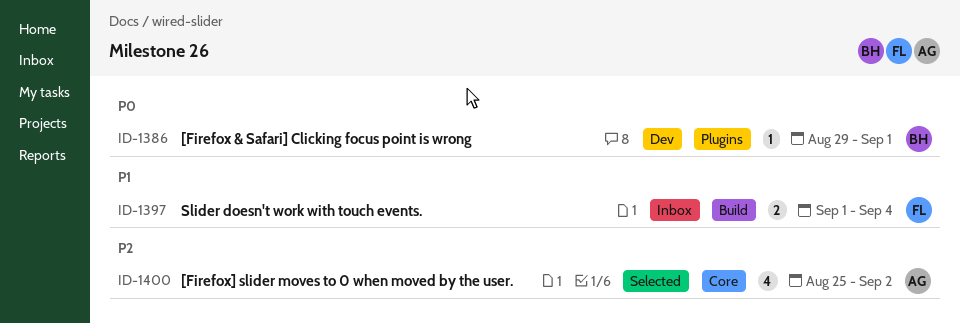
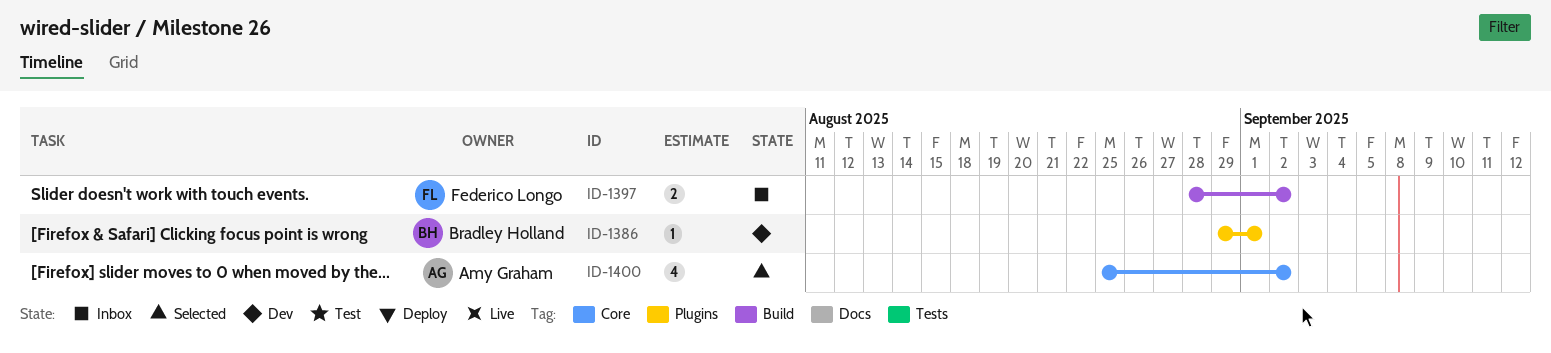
ID-1397, start: Sep 1 -> Aug 28
ID-1397, due: Sep 4 -> Sep 2

